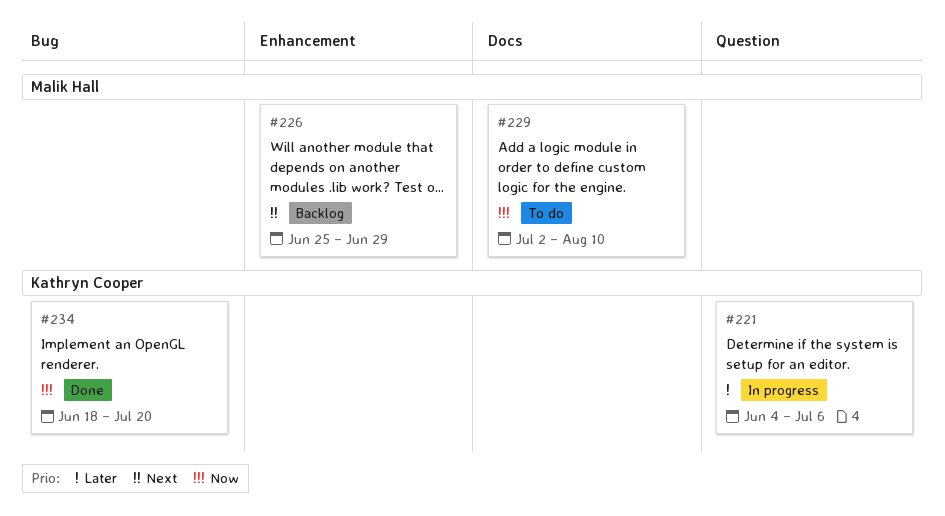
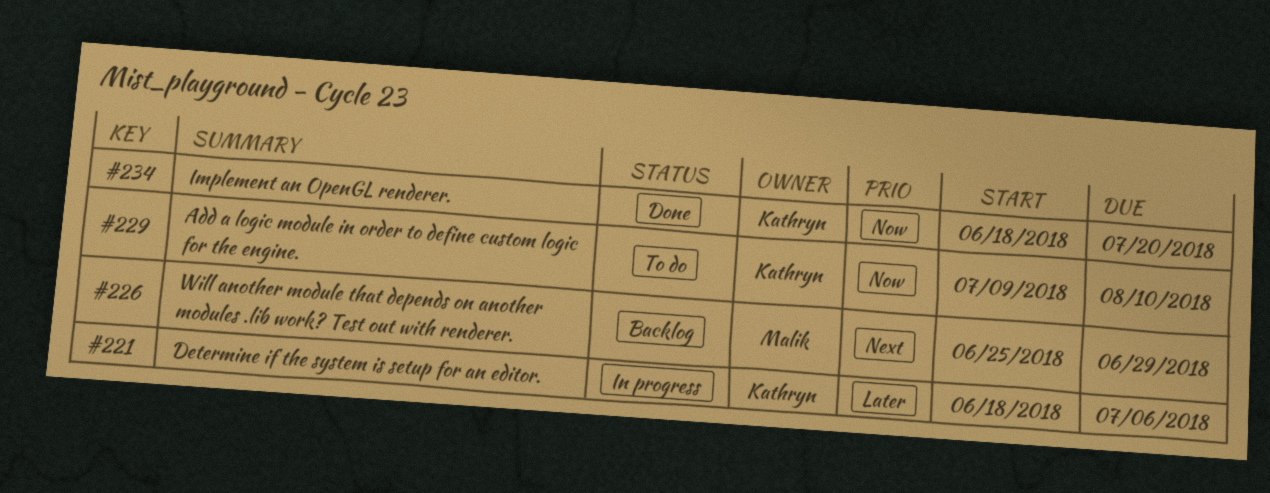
#221, start: Jun 4 -> Jun 18
#229, owner: Malik Hall -> Kathryn Cooper
#229, start: Jul 2 -> Jul 9

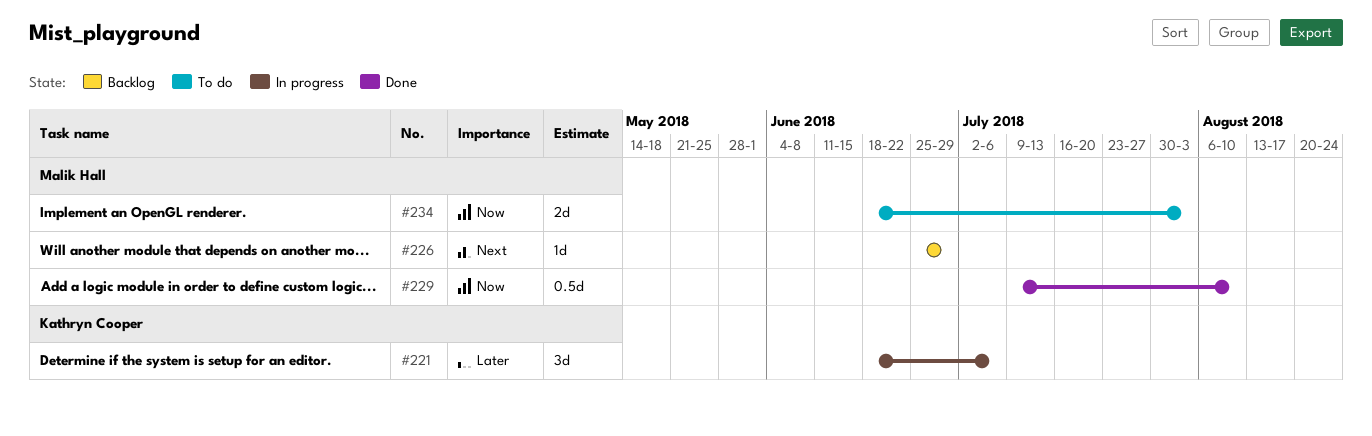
#229, status: To do -> Done
#229, owner: Kathryn Cooper -> Malik Hall
#234, status: Done -> To do
#234, owner: Kathryn Cooper -> Malik Hall
#234, due: Jul 20 -> Aug 3

